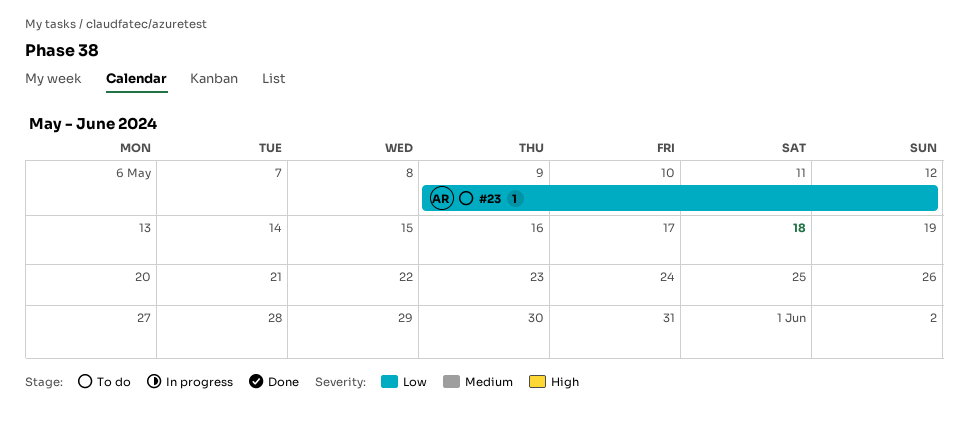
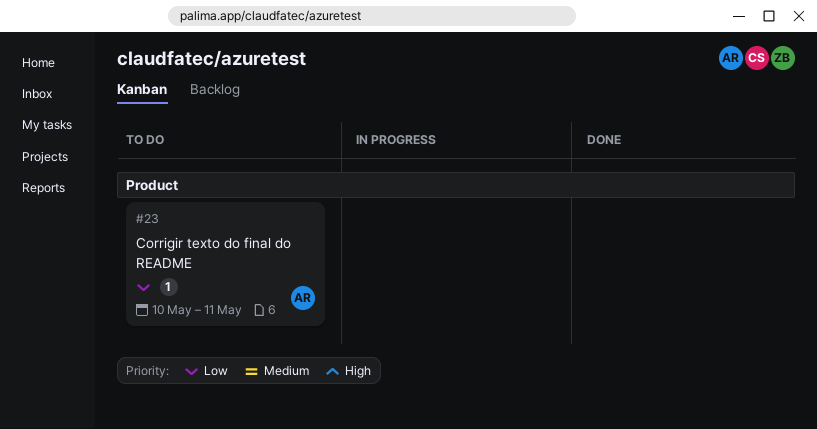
#23, start: May 9 -> May 10
#23, due: May 12 -> May 11

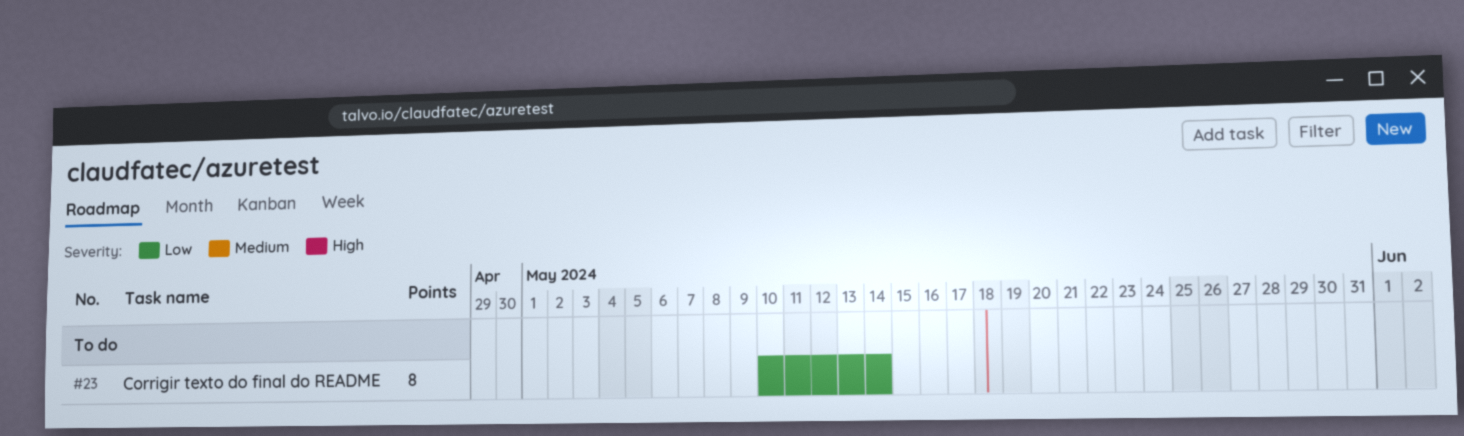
#23, estimate: 1 -> 8
#23, due: May 11 -> May 14

